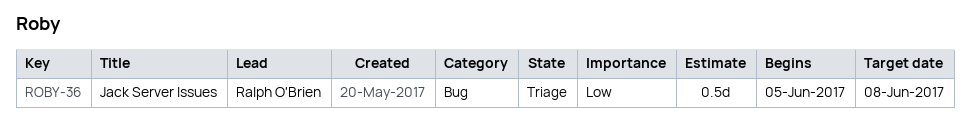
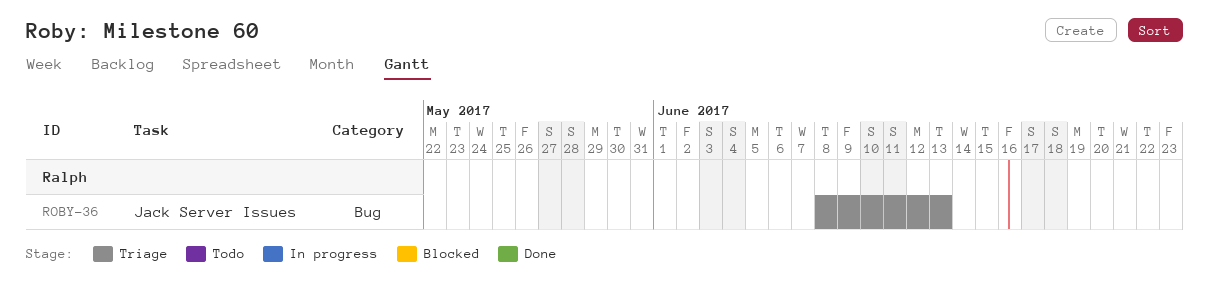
ROBY-36, start: Jun 5 -> Jun 8
ROBY-36, due: Jun 8 -> Jun 13

